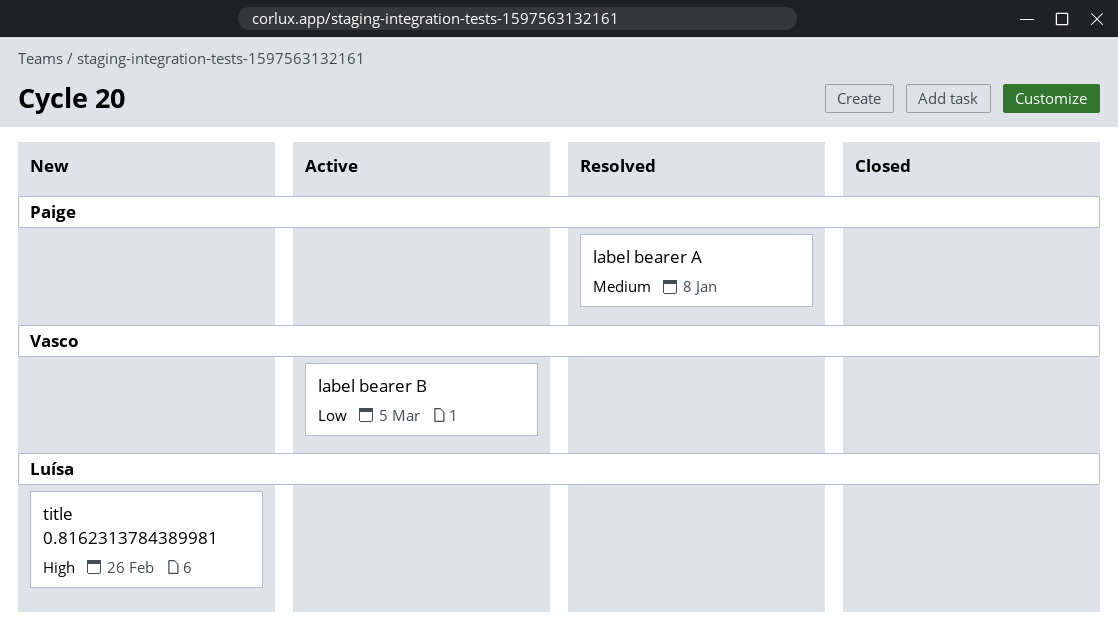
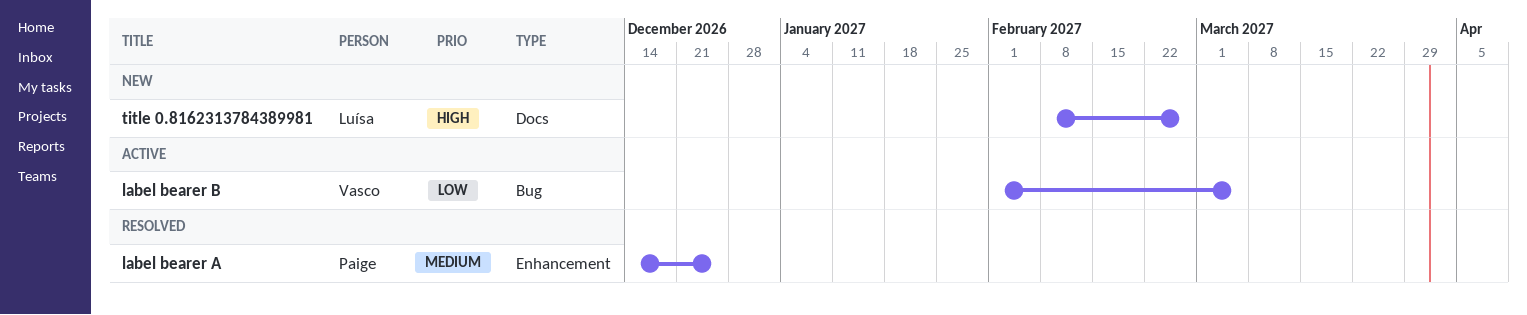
label bearer A, due: Jan 8 -> Dec 25

